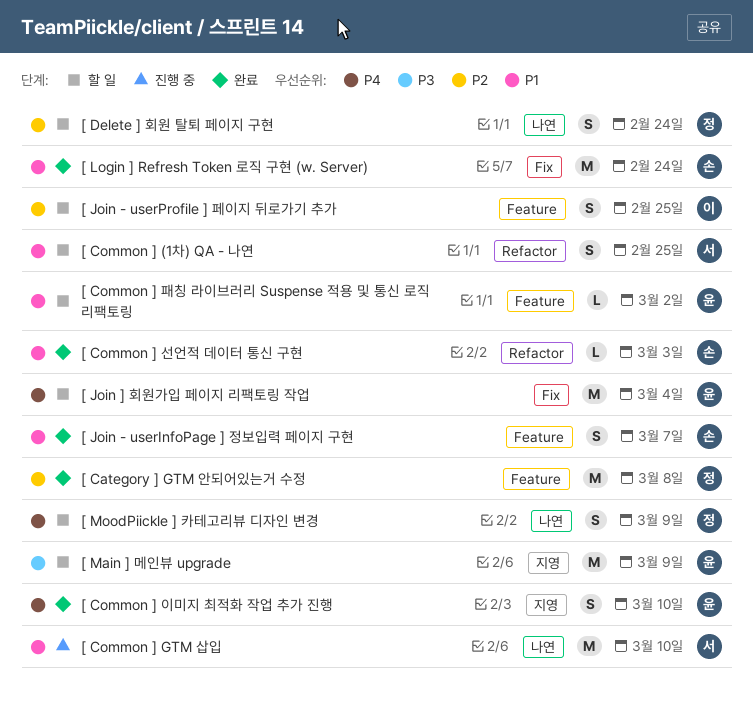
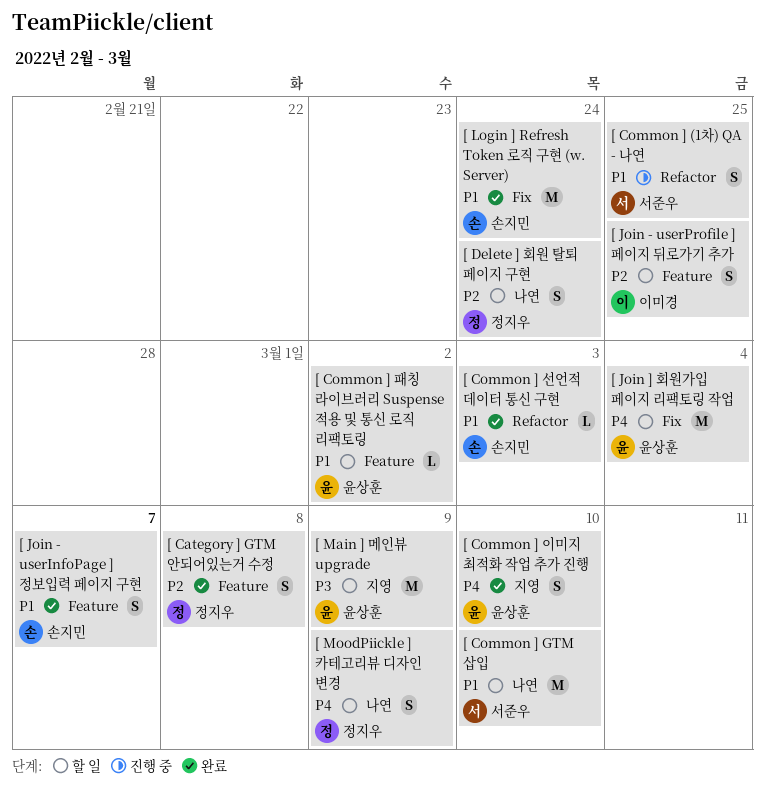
[ Category ] GTM 안되어있는거 수정, estimate: M -> S
[ Common ] (1차) QA - 나연, status: 할 일 -> 진행 중
[ Common ] GTM 삽입, status: 진행 중 -> 할 일

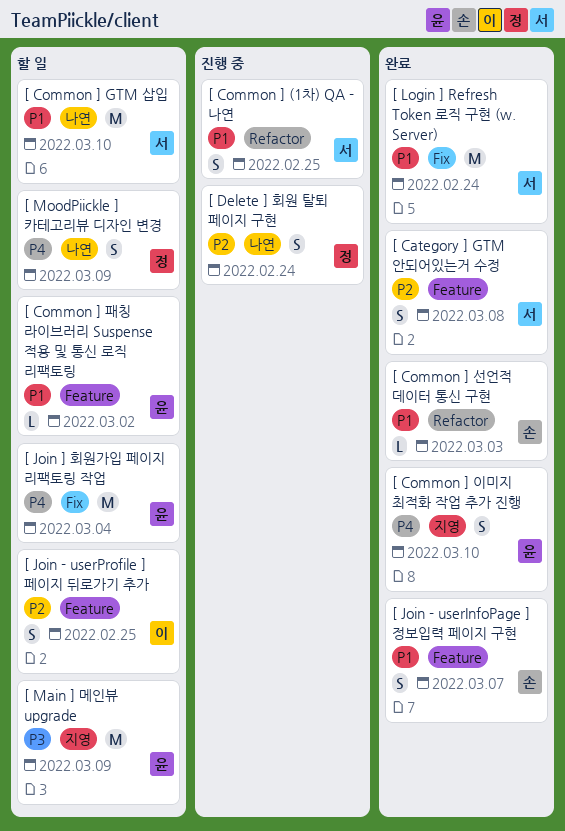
[ Category ] GTM 안되어있는거 수정, owner: 정지우 -> 서준우
[ Delete ] 회원 탈퇴 페이지 구현, status: 할 일 -> 진행 중
[ Login ] Refresh Token 로직 구현 (w. Server), owner: 손지민 -> 서준우

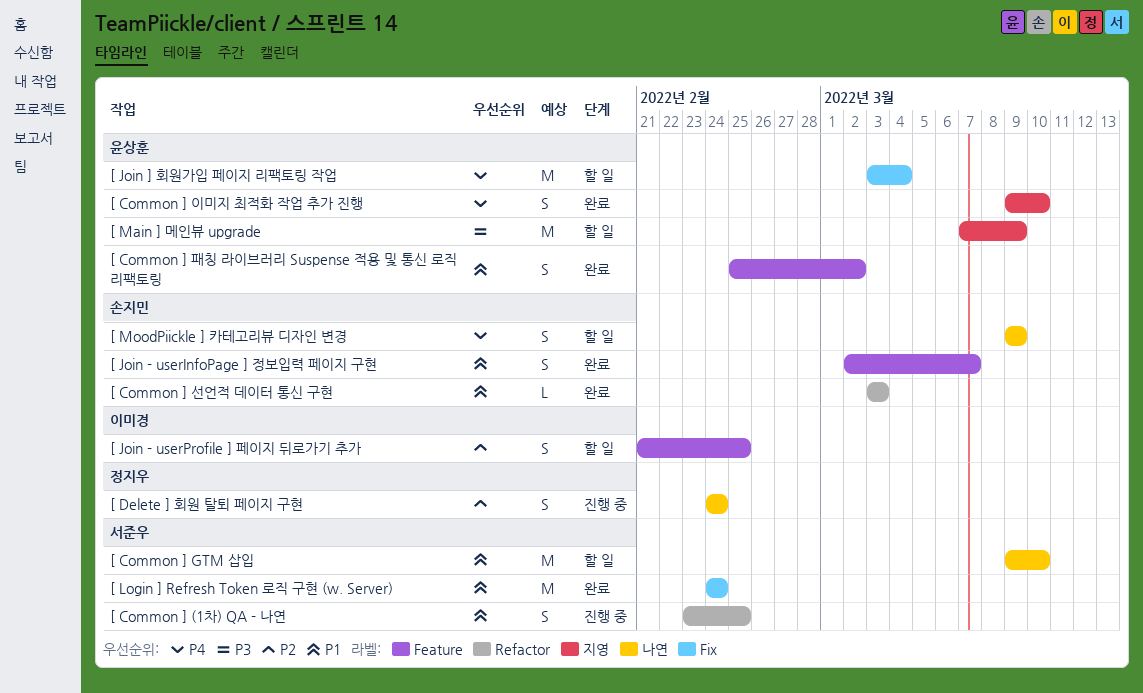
[ Category ] GTM 안되어있는거 수정: present -> none
[ Common ] 패칭 라이브러리 Suspense 적용 및 통신 로직 리팩토링, status: 할 일 -> 완료
[ Common ] 패칭 라이브러리 Suspense 적용 및 통신 로직 리팩토링, estimate: L -> S
[ MoodPiickle ] 카테고리뷰 디자인 변경, owner: 정지우 -> 손지민

